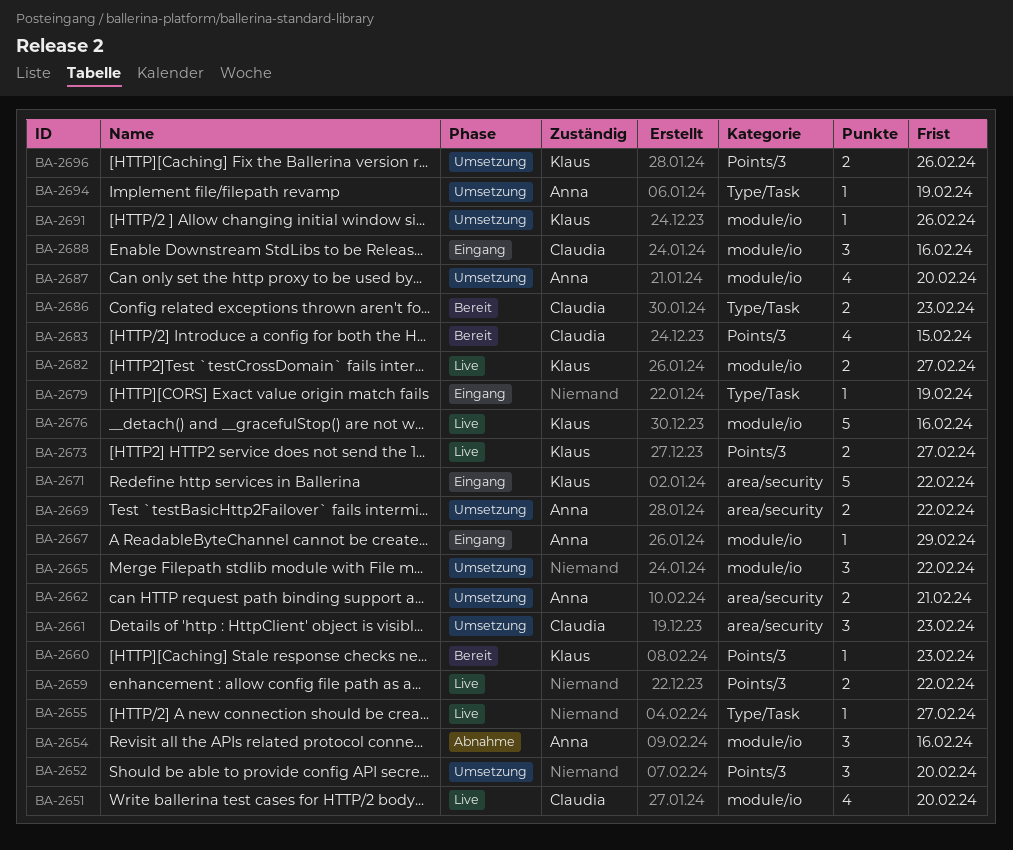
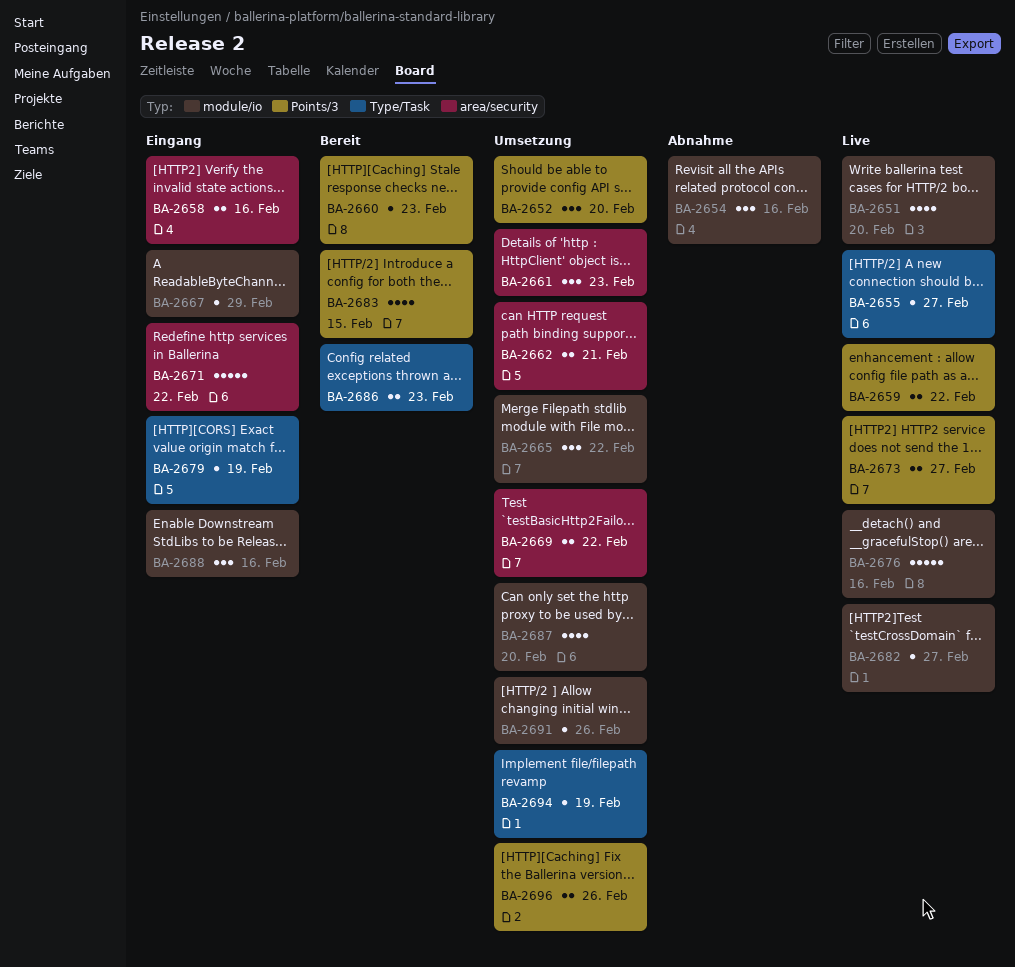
BA-2658: none -> present
BA-2682, estimate: 2 -> 1

